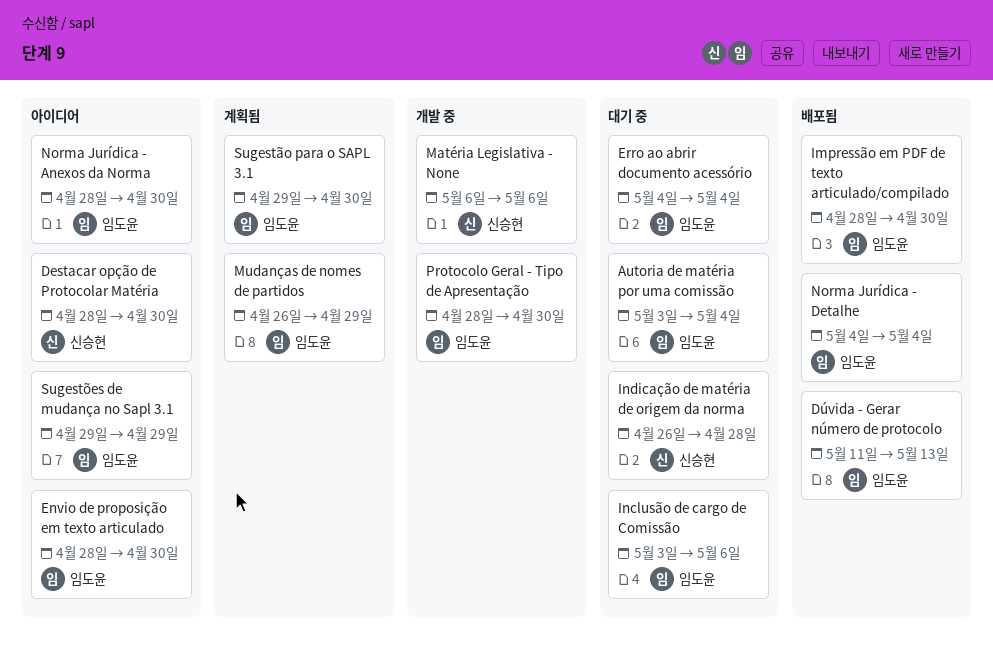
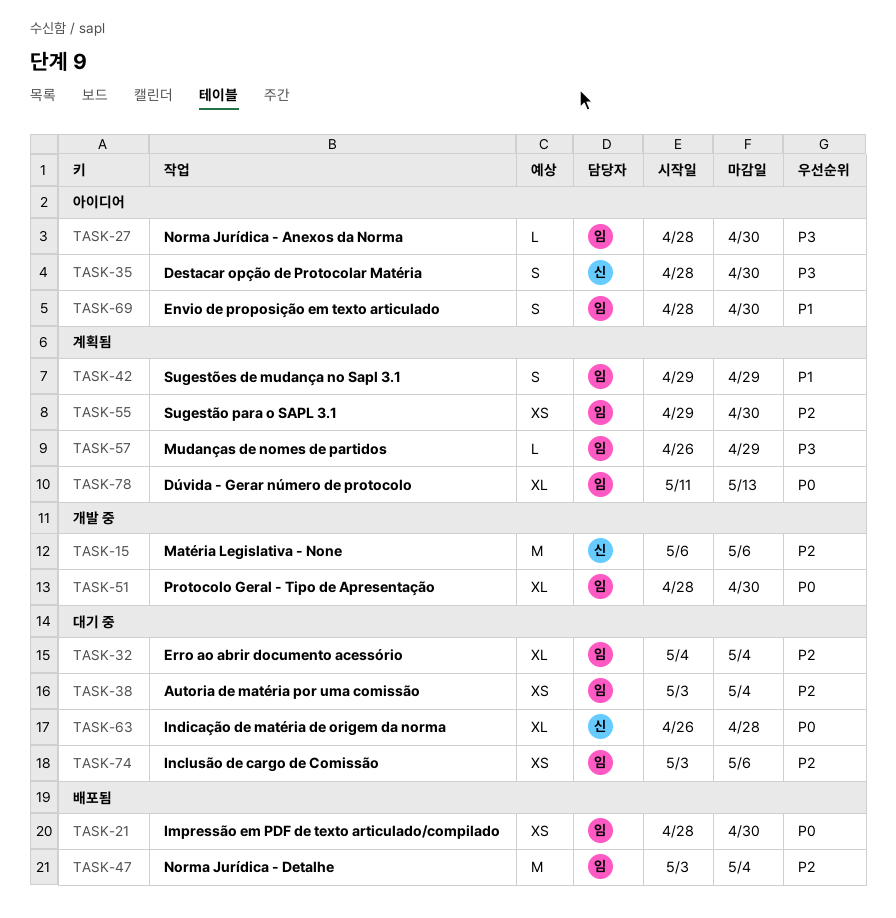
Dúvida - Gerar número de protocolo, status: 배포됨 -> 계획됨
Norma Jurídica - Detalhe, start: May 4 -> May 3
Sugestões de mudança no Sapl 3.1, status: 아이디어 -> 계획됨

